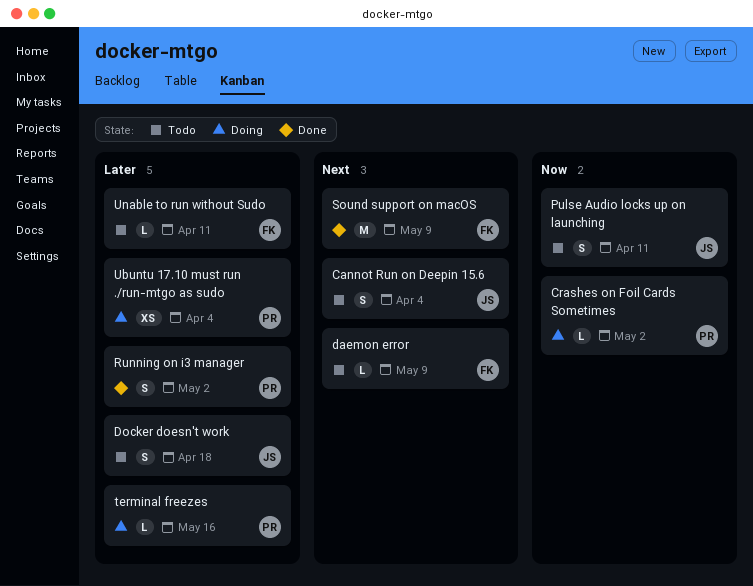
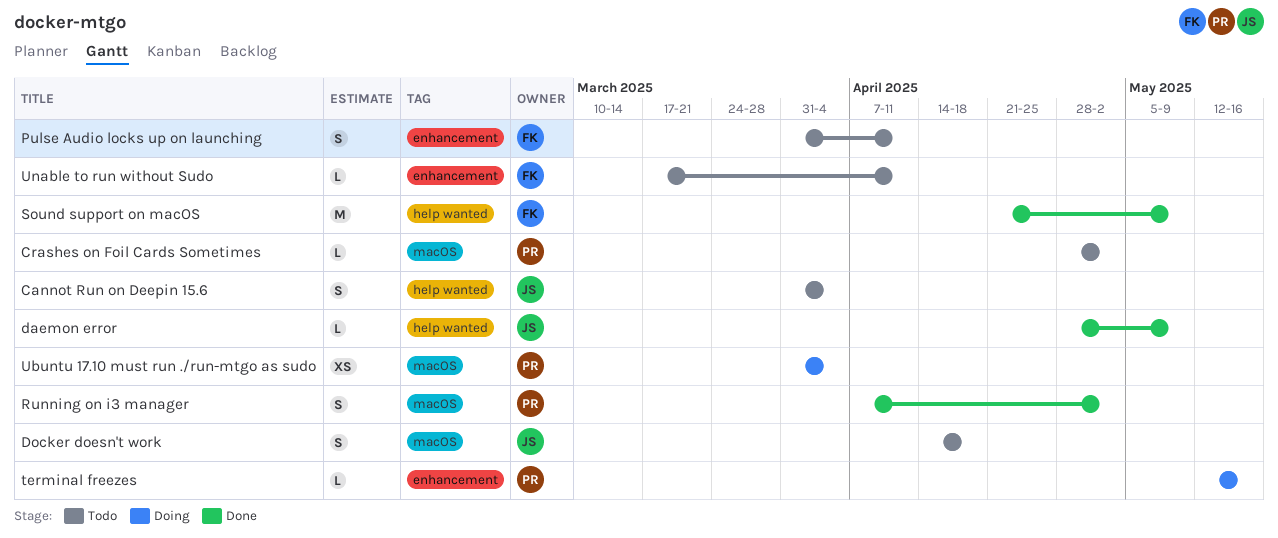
Crashes on Foil Cards Sometimes, status: Doing -> Todo
daemon error, status: Todo -> Done
daemon error, owner: FK -> JS
Pulse Audio locks up on launching, owner: JS -> FK

